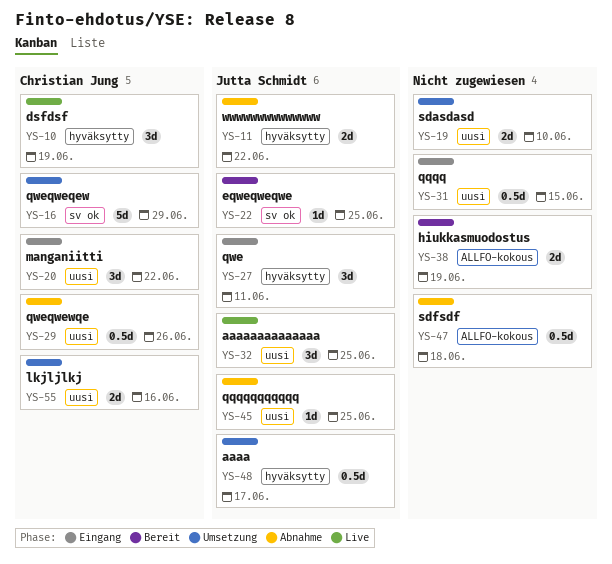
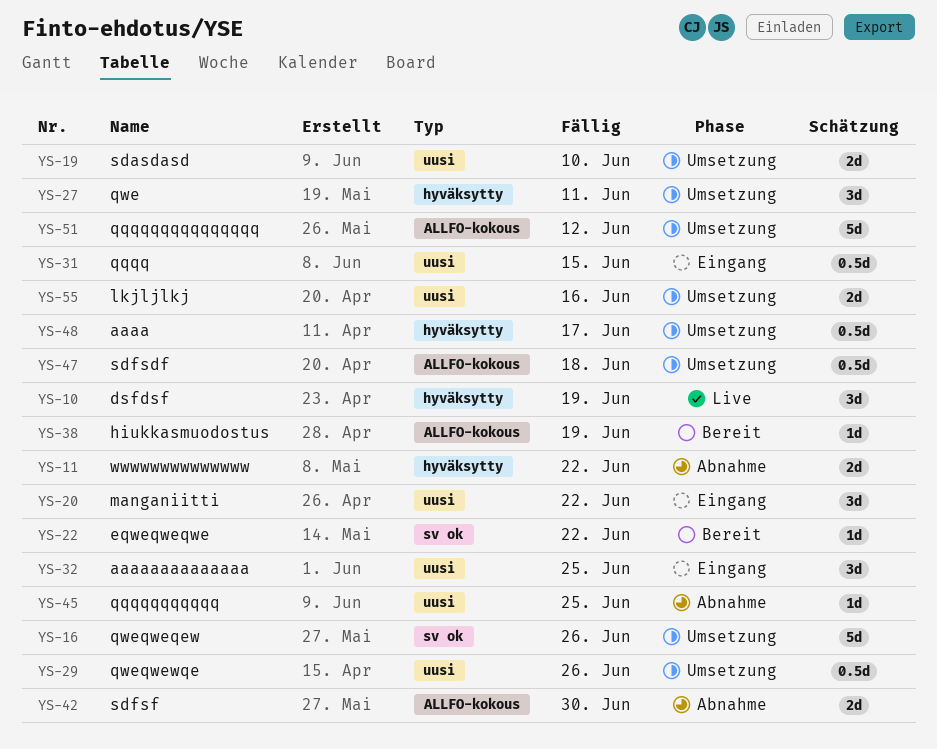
YS-16, due: Jun 29 -> Jun 26
YS-22, due: Jun 25 -> Jun 22
YS-27, status: Eingang -> Umsetzung
YS-29, status: Abnahme -> Umsetzung
YS-32, status: Live -> Eingang
YS-38, estimate: 2d -> 1d
YS-42: none -> present
YS-47, status: Abnahme -> Umsetzung
YS-51: none -> present

